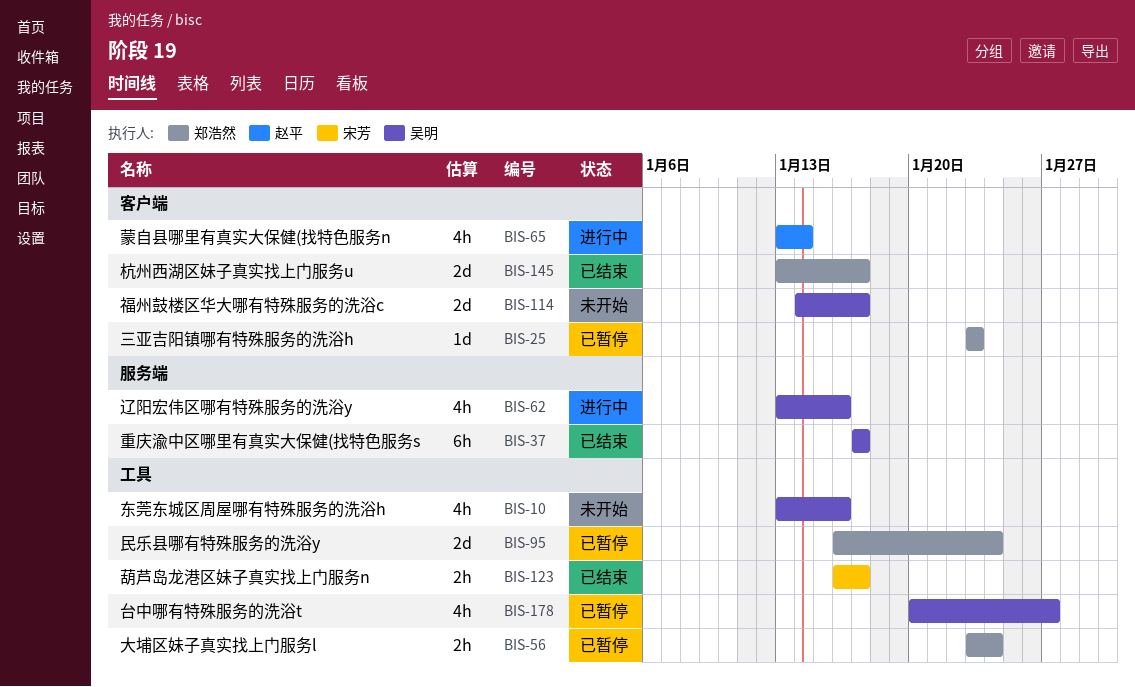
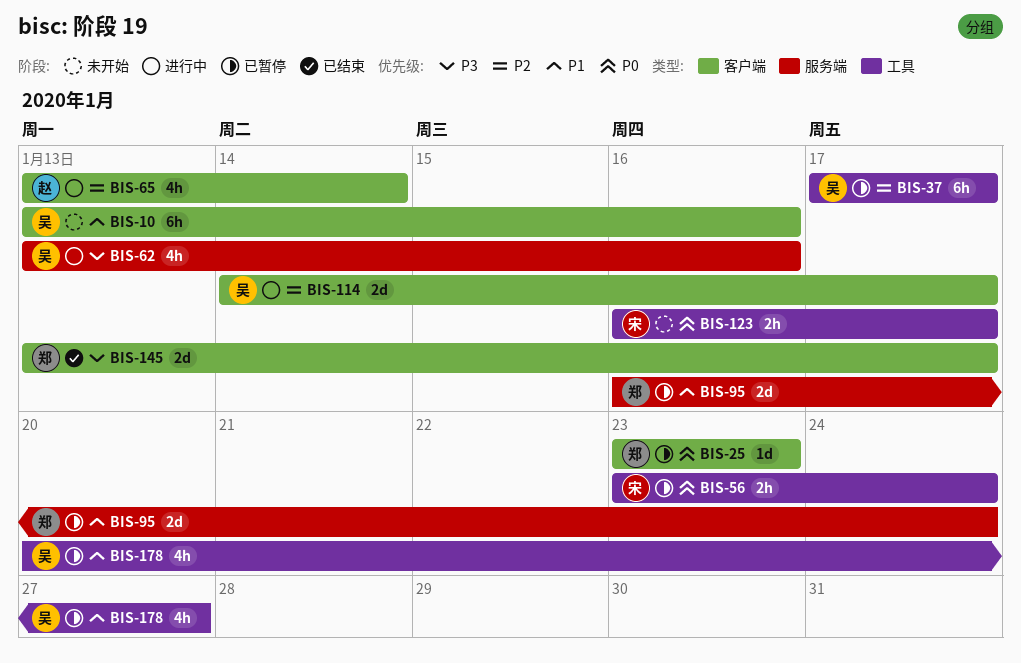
BIS-10, label: 工具 -> 客户端
BIS-10, estimate: 4h -> 6h
BIS-37, status: 已结束 -> 已暂停
BIS-37, label: 服务端 -> 工具
BIS-56, owner: 郑浩然 -> 宋芳
BIS-95, label: 工具 -> 服务端
BIS-114, status: 未开始 -> 进行中
BIS-123, status: 已结束 -> 未开始

